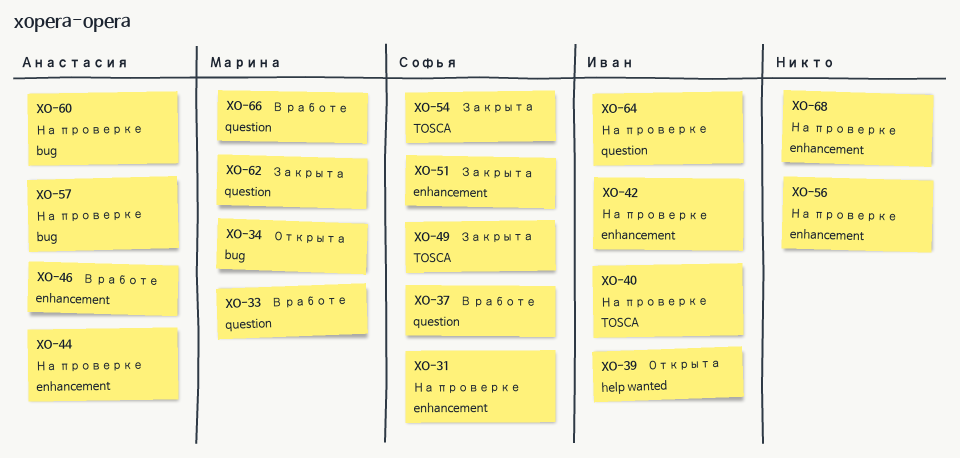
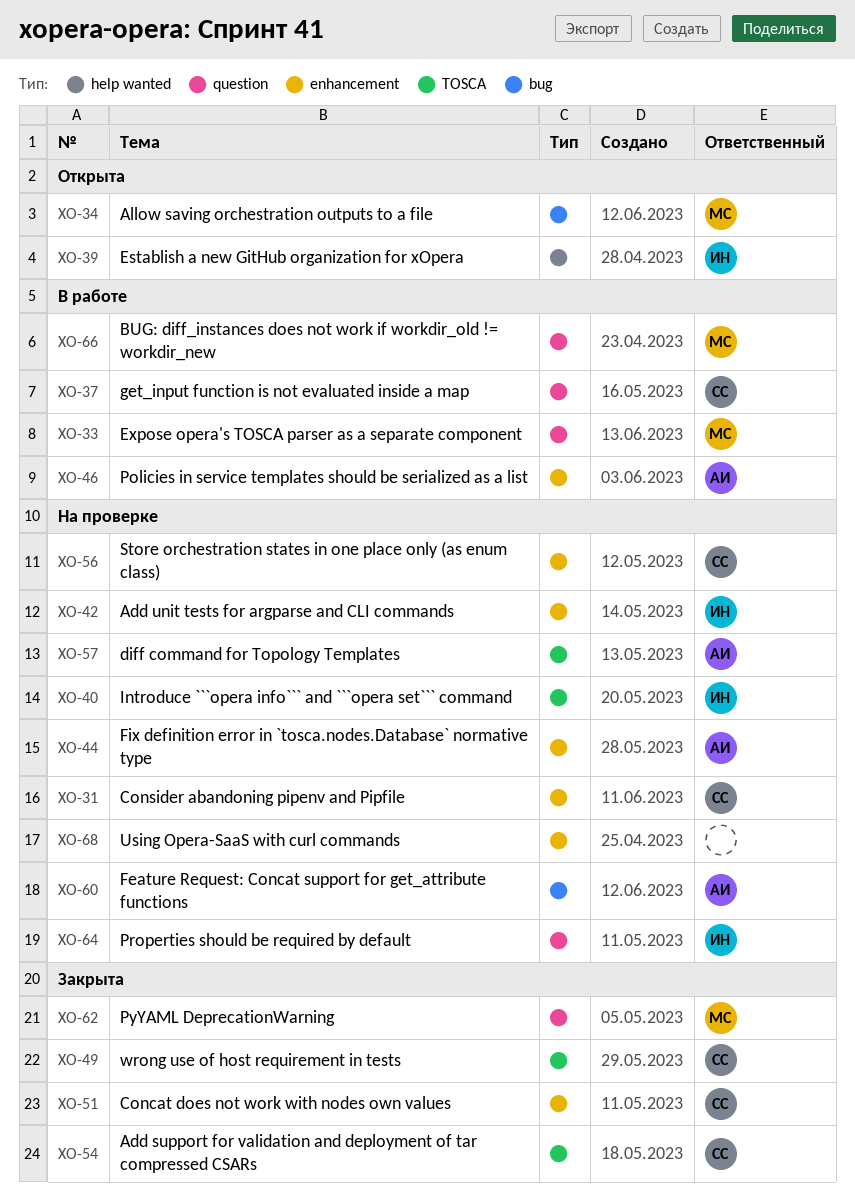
XO-56, owner: none -> Софья
XO-57, label: bug -> TOSCA

